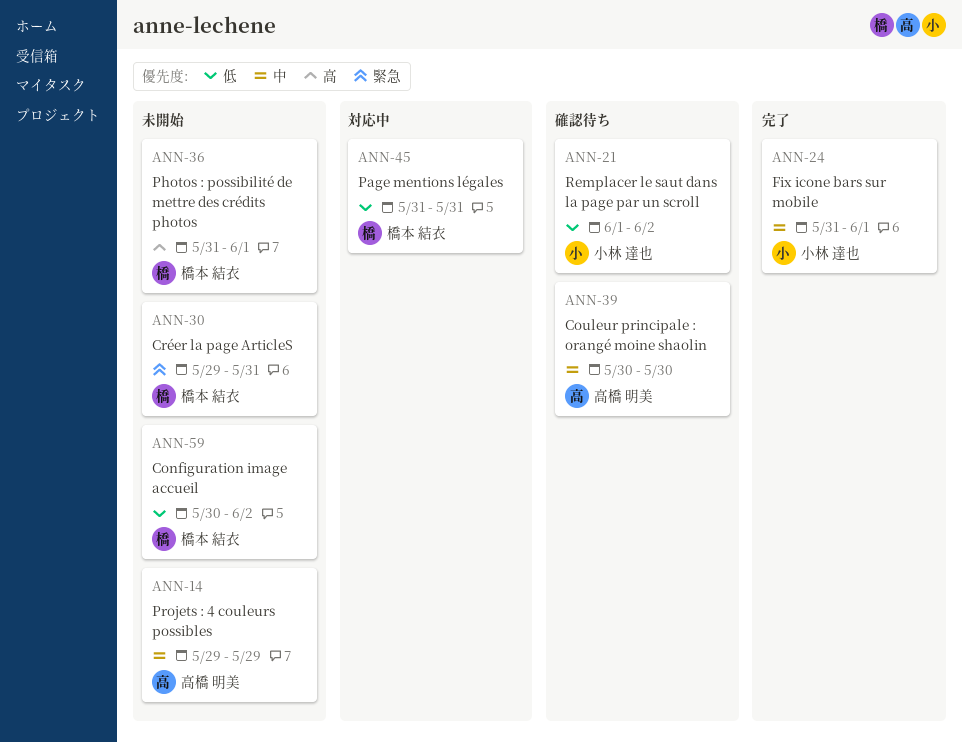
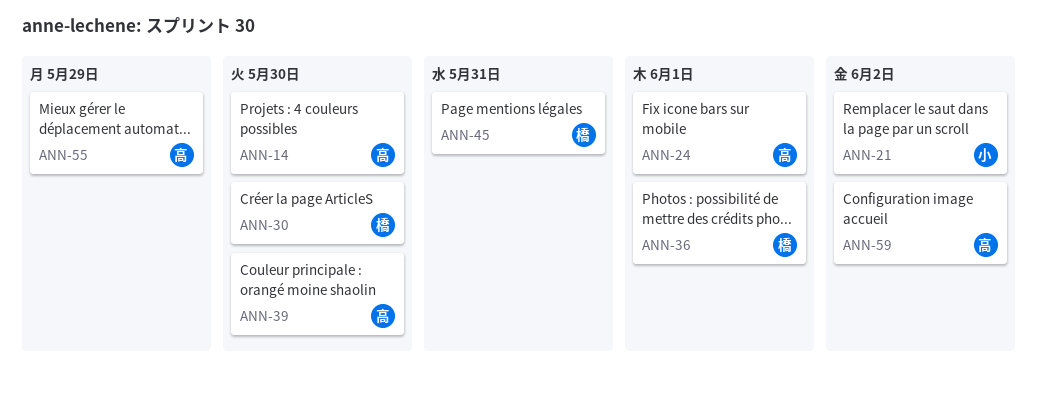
ANN-14, due: May 29 -> May 30
ANN-24, owner: 小林 達也 -> 高橋 明美
ANN-30, due: May 31 -> May 30
ANN-55: none -> present
ANN-59, owner: 橋本 結衣 -> 高橋 明美

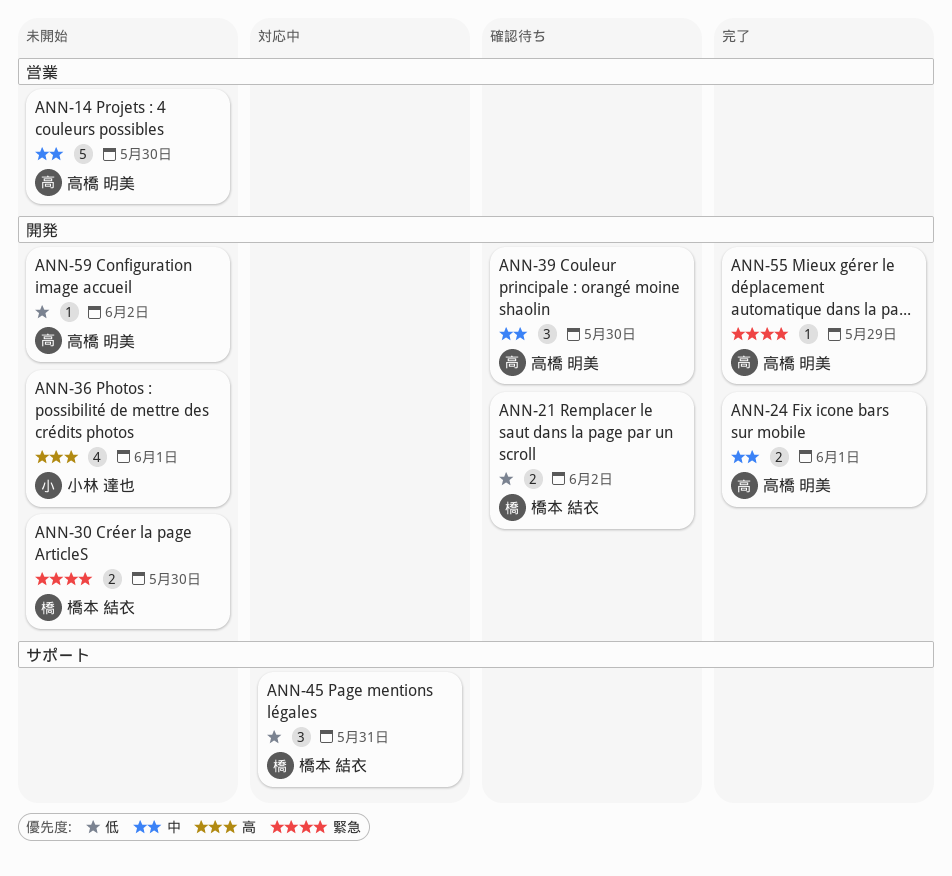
ANN-21, owner: 小林 達也 -> 橋本 結衣
ANN-36, owner: 橋本 結衣 -> 小林 達也

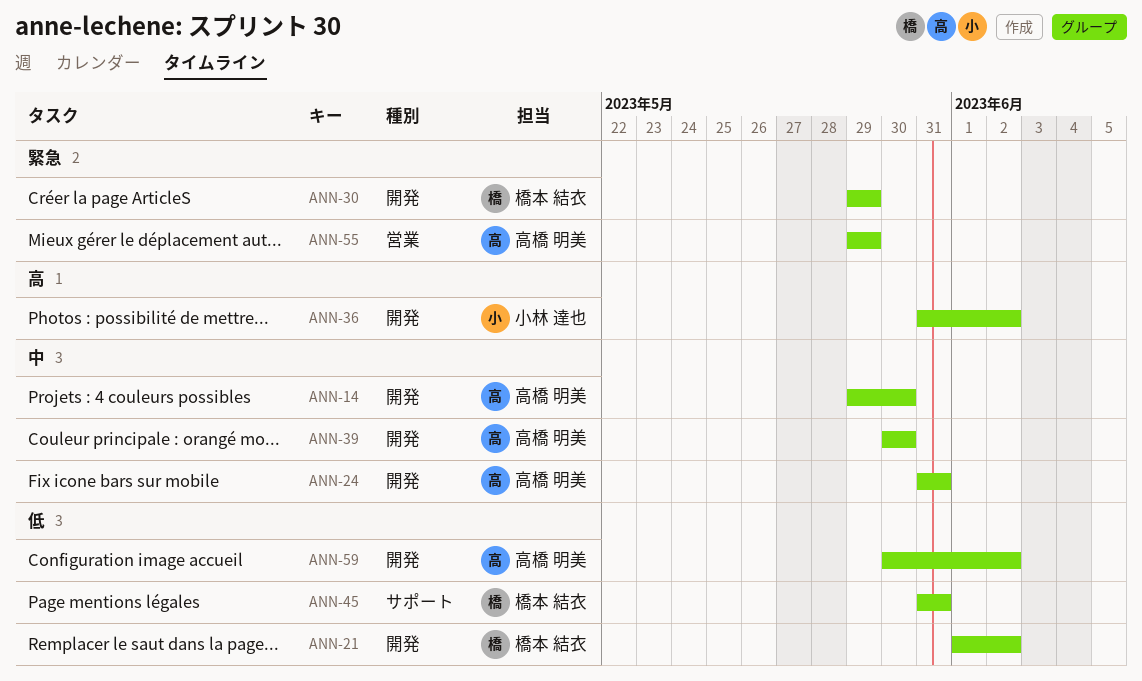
ANN-14, label: 営業 -> 開発
ANN-24, due: Jun 1 -> May 31
ANN-30, due: May 30 -> May 29
ANN-36, due: Jun 1 -> Jun 2
ANN-55, label: 開発 -> 営業

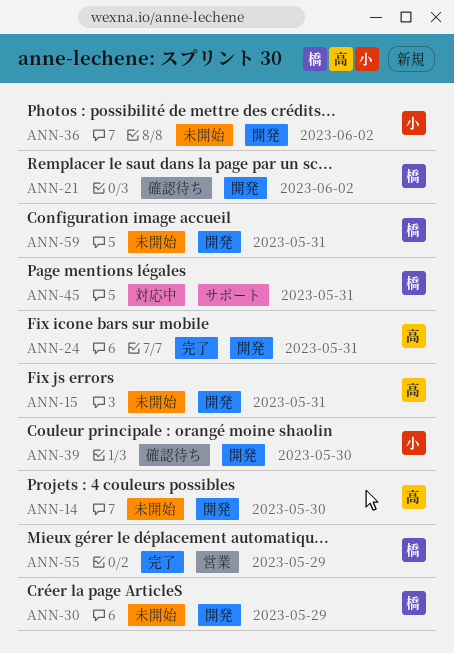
ANN-15: none -> present
ANN-39, owner: 高橋 明美 -> 小林 達也
ANN-55, owner: 高橋 明美 -> 橋本 結衣
ANN-59, owner: 高橋 明美 -> 橋本 結衣
ANN-59, due: Jun 2 -> May 31

